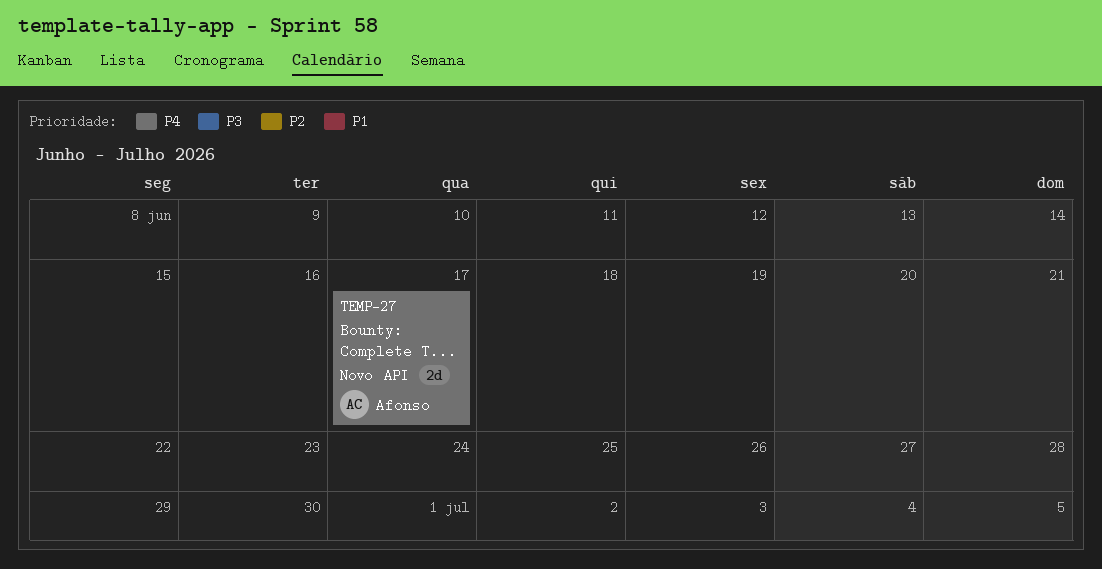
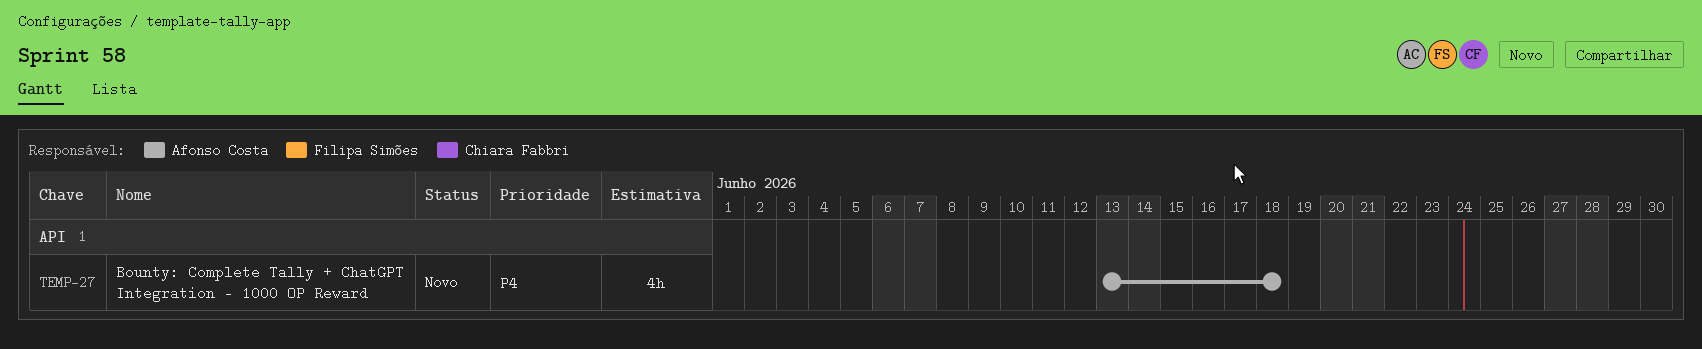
TEMP-27, estimate: 2d -> 4h
TEMP-27, due: Jun 17 -> Jun 18

